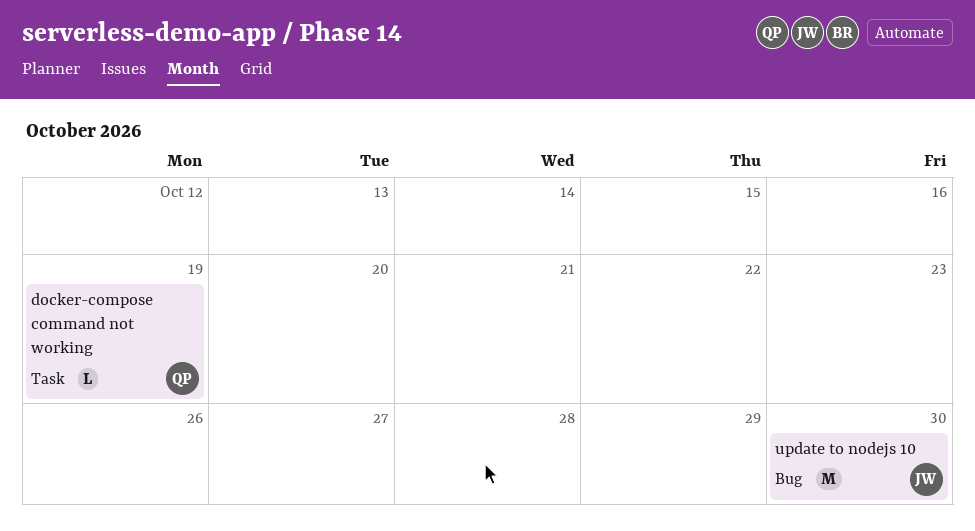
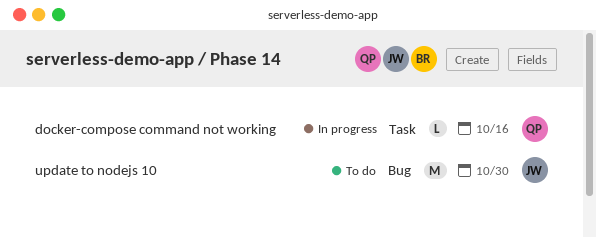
docker-compose command not working, due: Oct 19 -> Oct 16

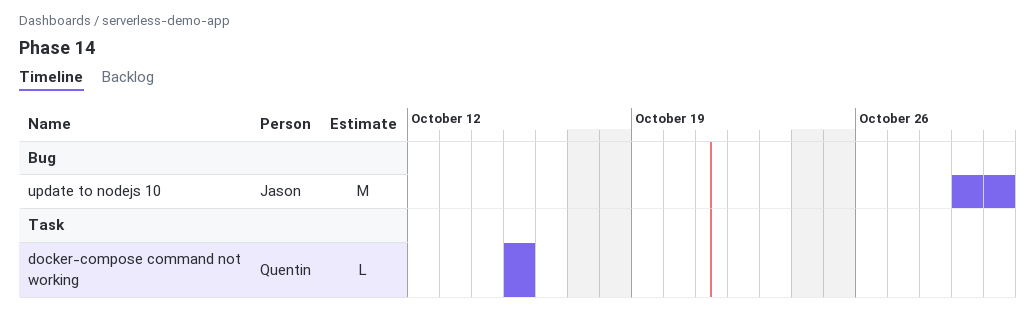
docker-compose command not working, due: Oct 16 -> Oct 15

